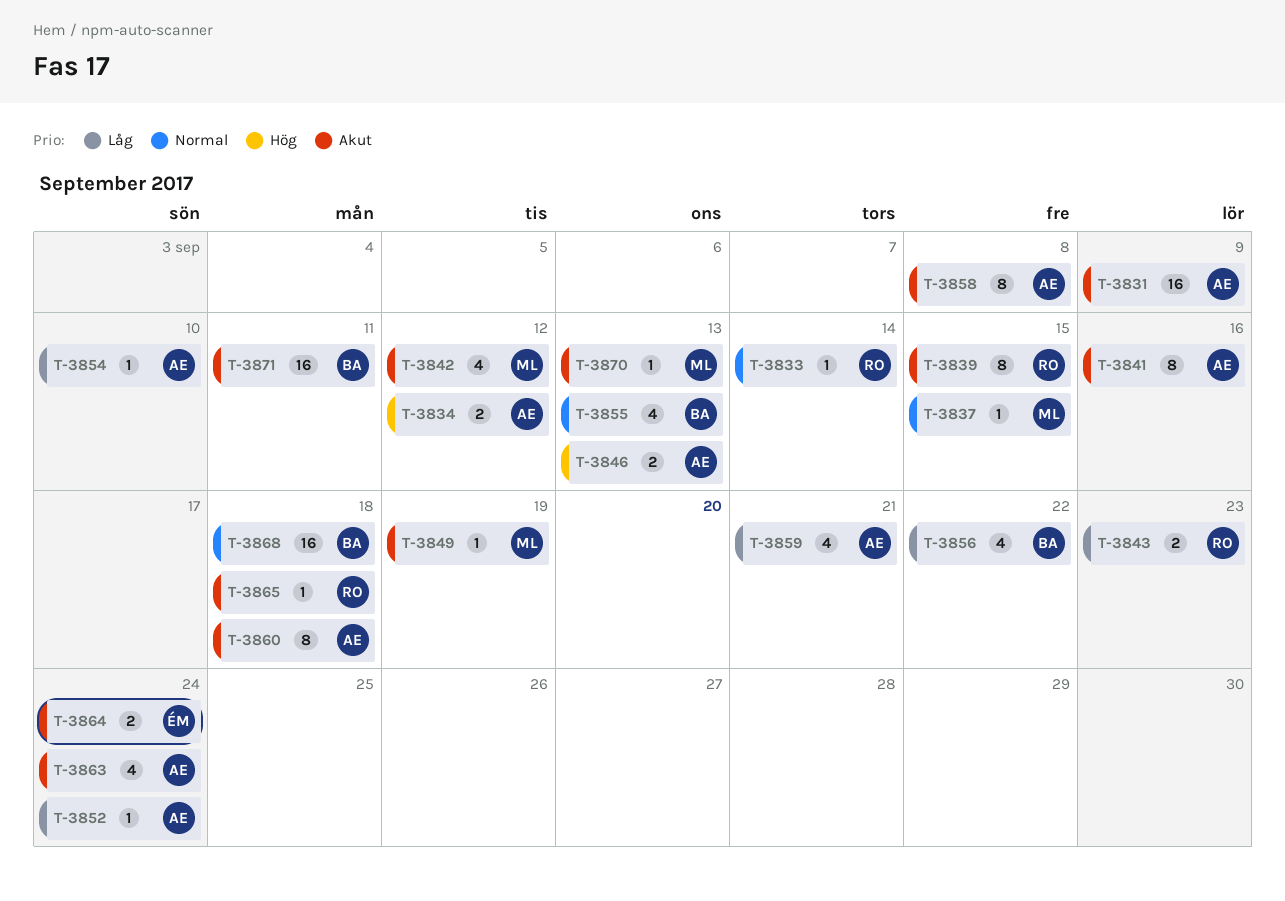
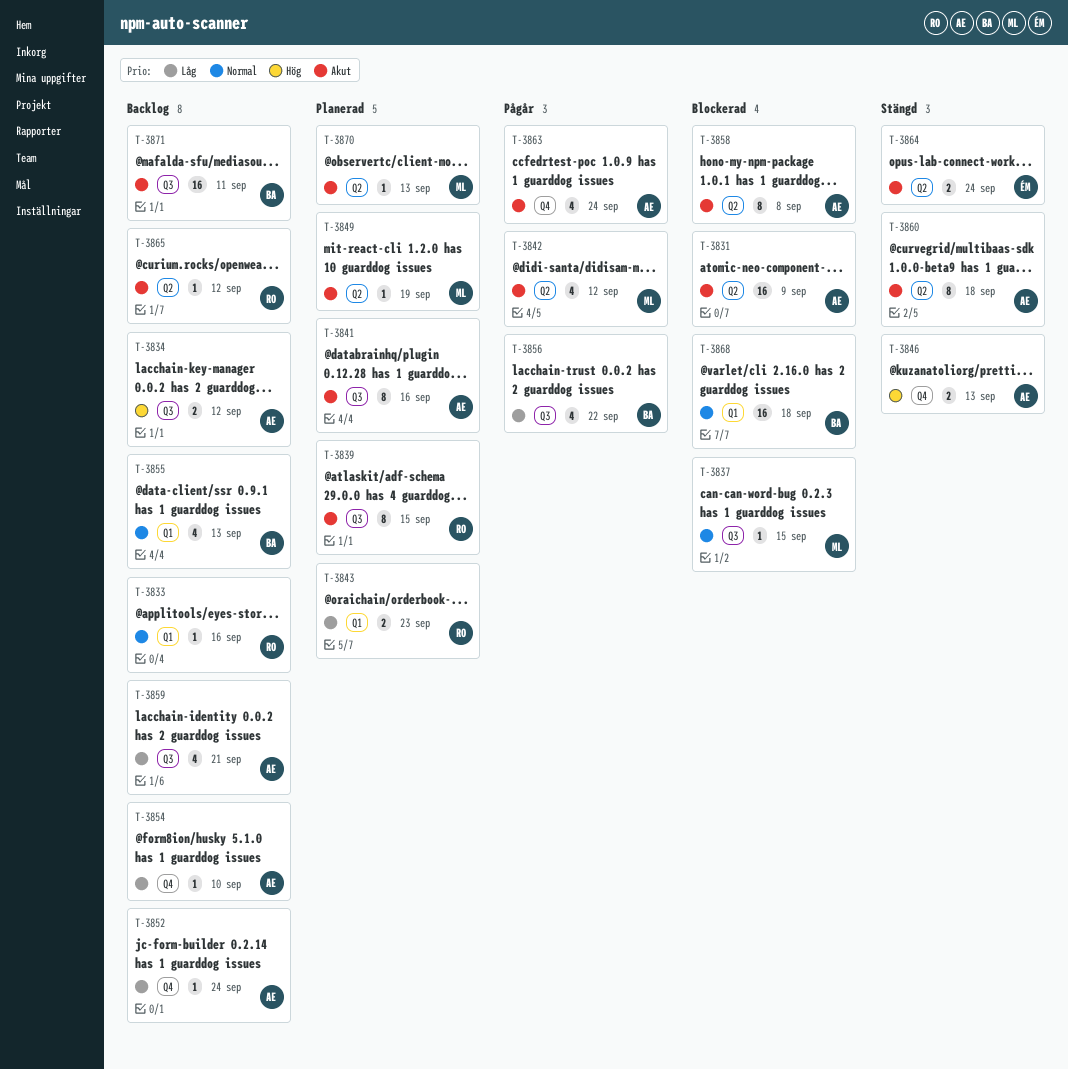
T-3833, due: Sep 14 -> Sep 16
T-3865, due: Sep 18 -> Sep 12

